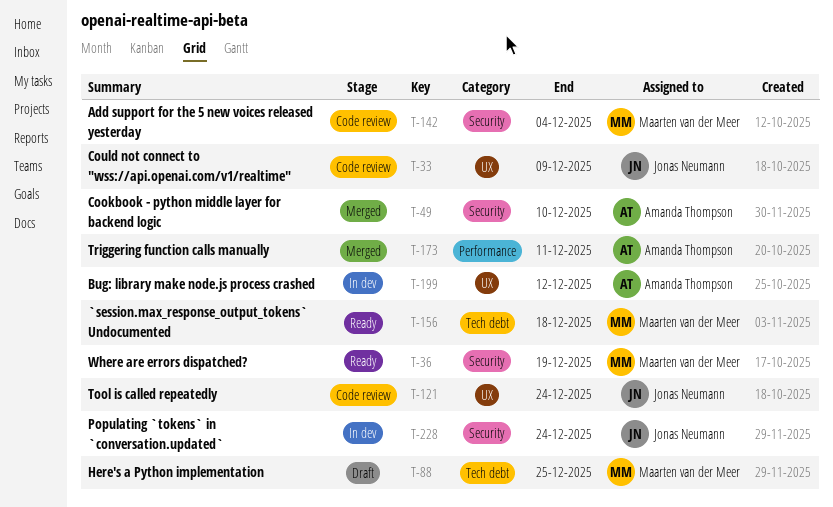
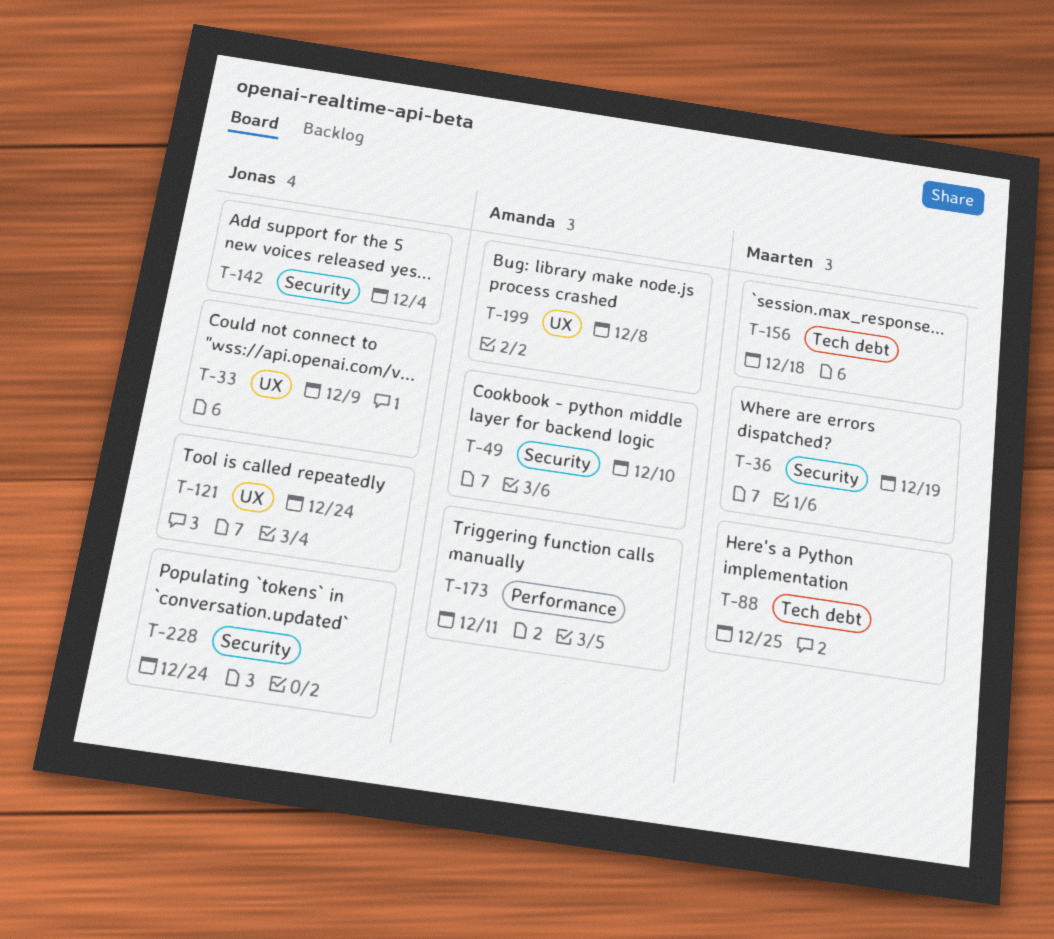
T-142, owner: Maarten van der Meer -> Jonas Neumann
T-199, due: Dec 12 -> Dec 8

